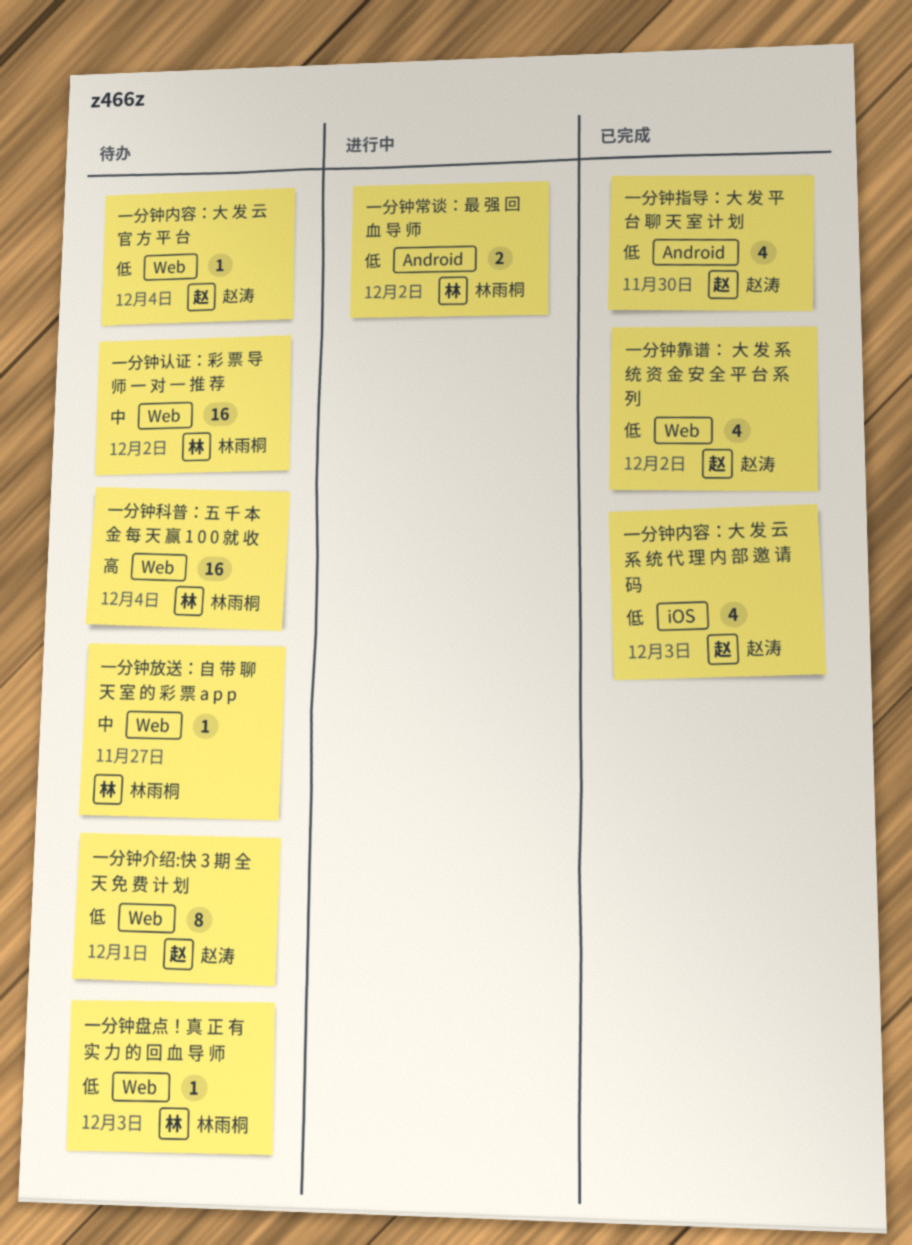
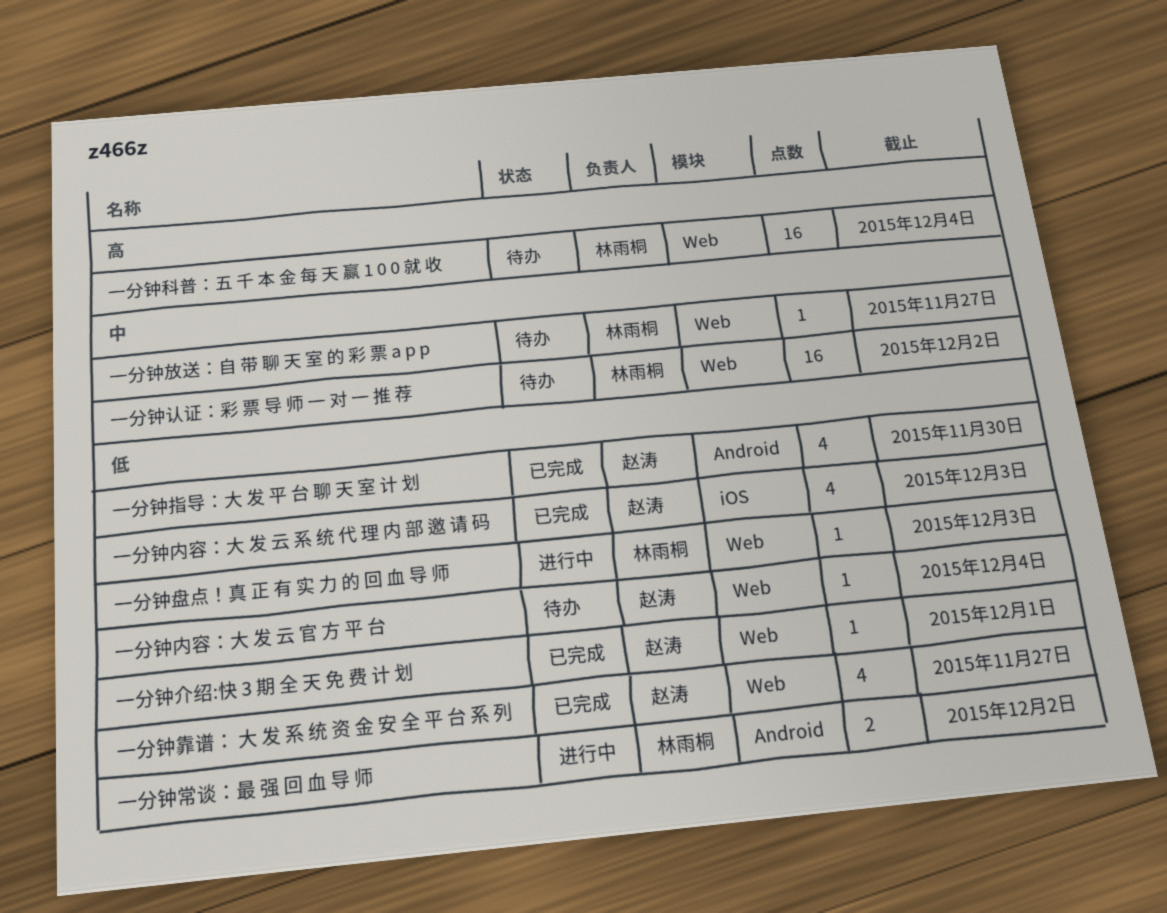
一分钟介绍:快 3 期 全 天 免 费 计 划, status: 待办 -> 已完成
一分钟介绍:快 3 期 全 天 免 费 计 划, estimate: 8 -> 1
一分钟盘点！真 正 有 实 力 的 回 血 导 师, status: 待办 -> 进行中
一分钟靠谱： 大 发 系 统 资 金 安 全 平 台 系 列, due: Dec 2 -> Nov 27

